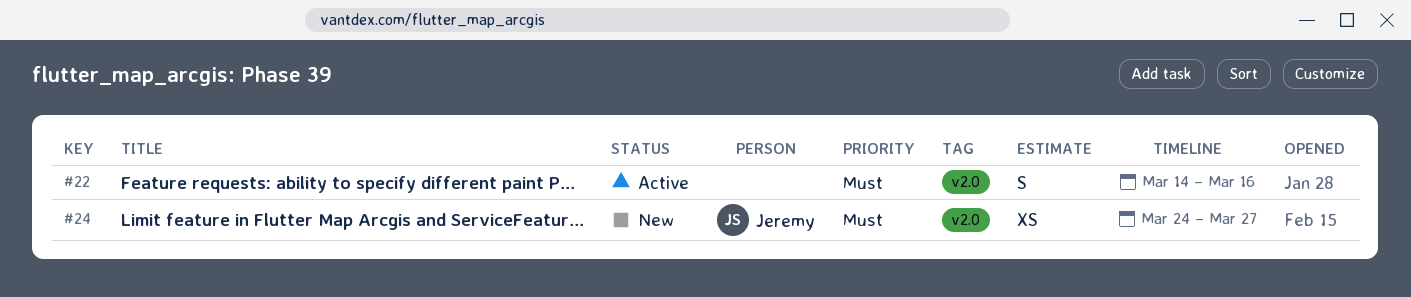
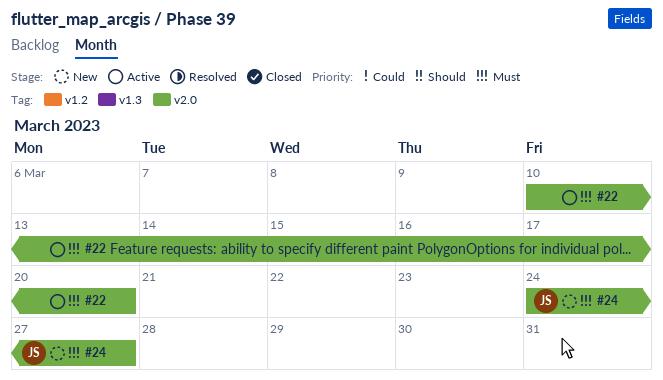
#22, start: Mar 14 -> Mar 10
#22, due: Mar 16 -> Mar 20

